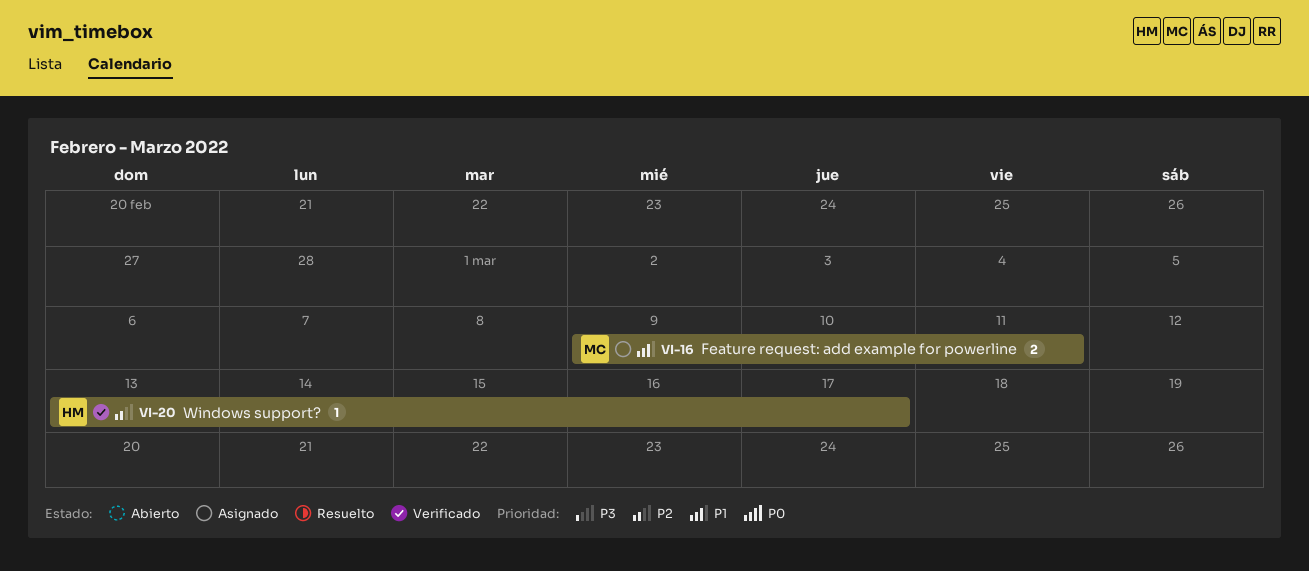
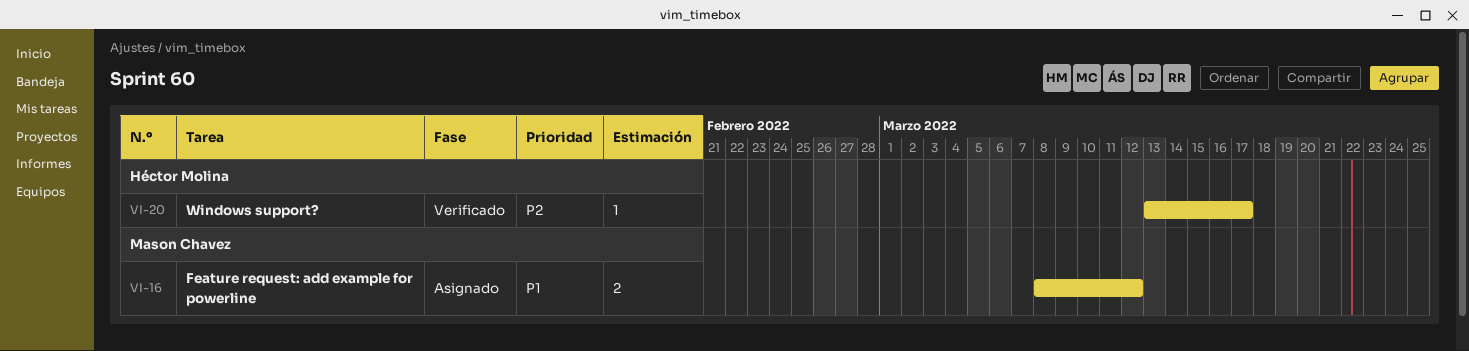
VI-16, start: Mar 9 -> Mar 8
VI-16, due: Mar 11 -> Mar 12

